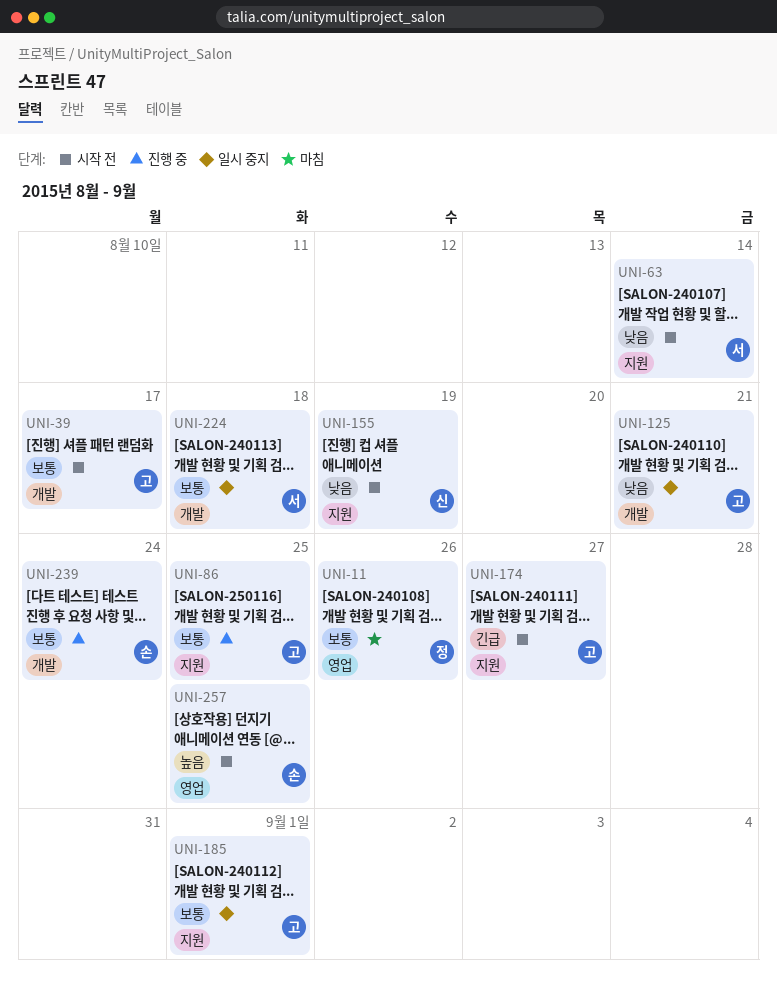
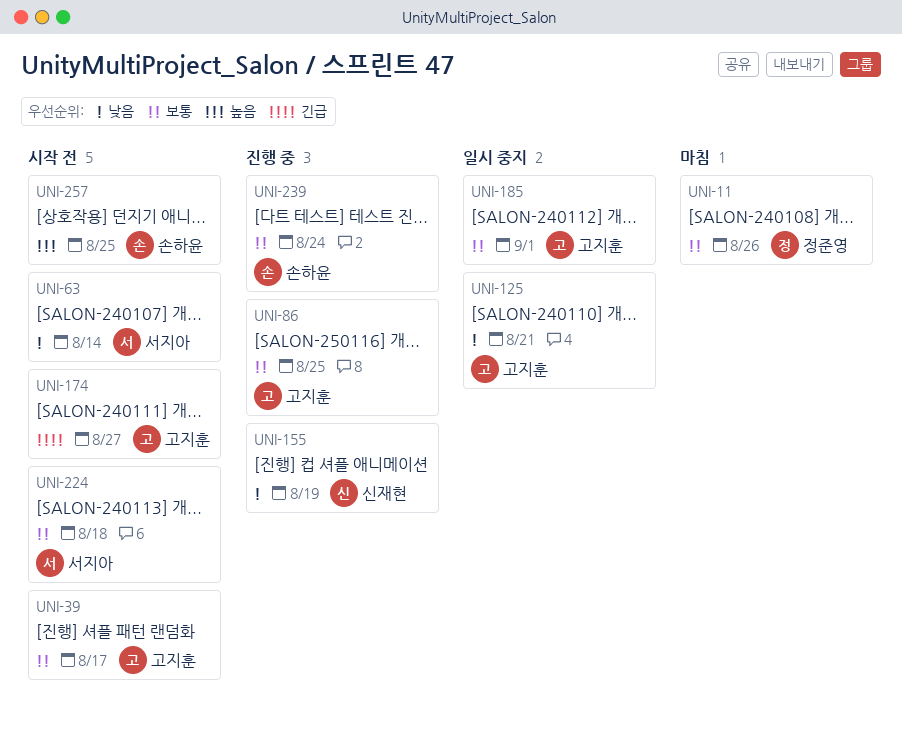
UNI-155, status: 시작 전 -> 진행 중
UNI-224, status: 일시 중지 -> 시작 전

